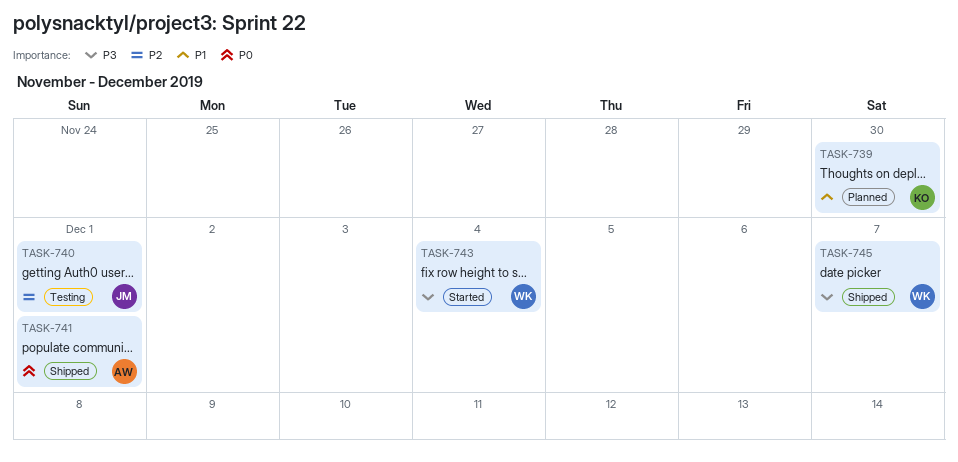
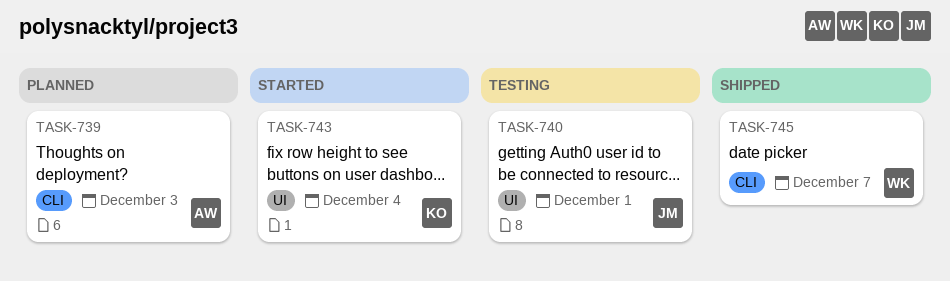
TASK-739, owner: KO -> AW
TASK-739, due: Nov 30 -> Dec 3
TASK-741: present -> none
TASK-743, owner: WK -> KO

